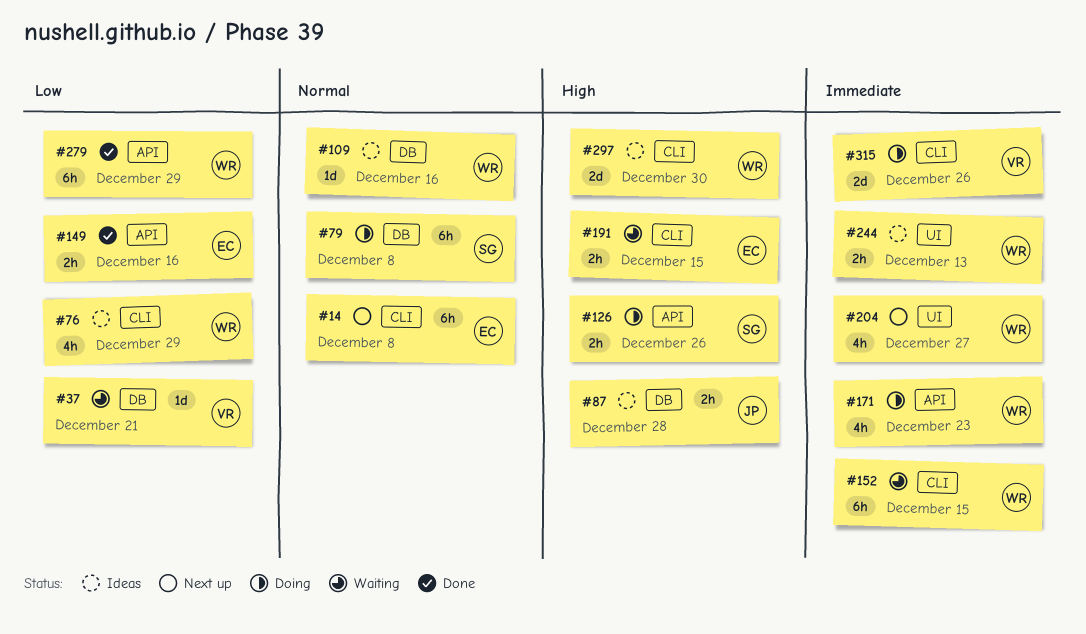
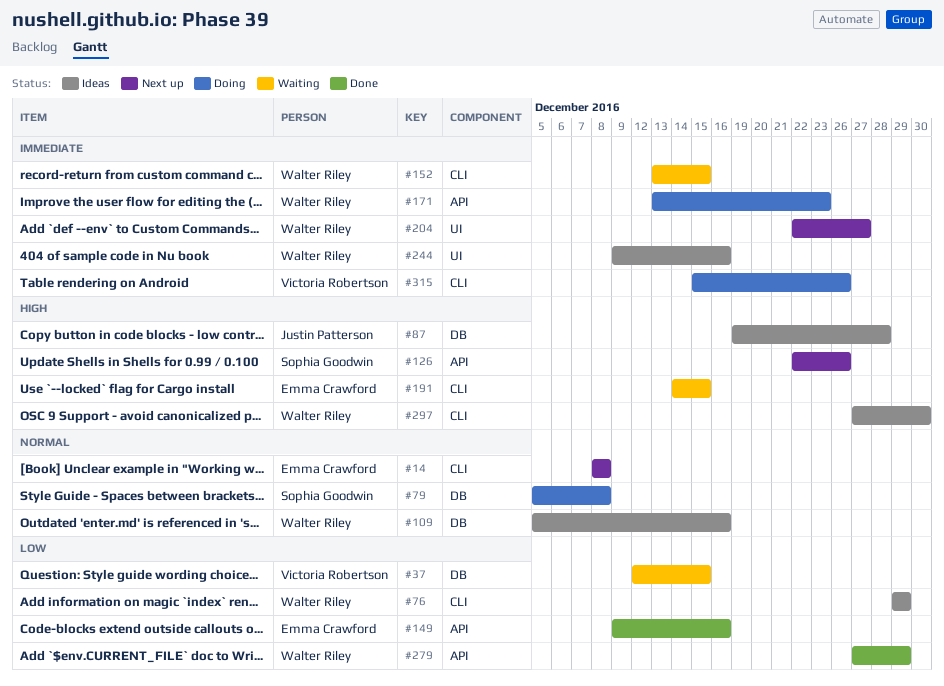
#37, due: Dec 21 -> Dec 15
#126, status: Doing -> Next up
#244, due: Dec 13 -> Dec 16

